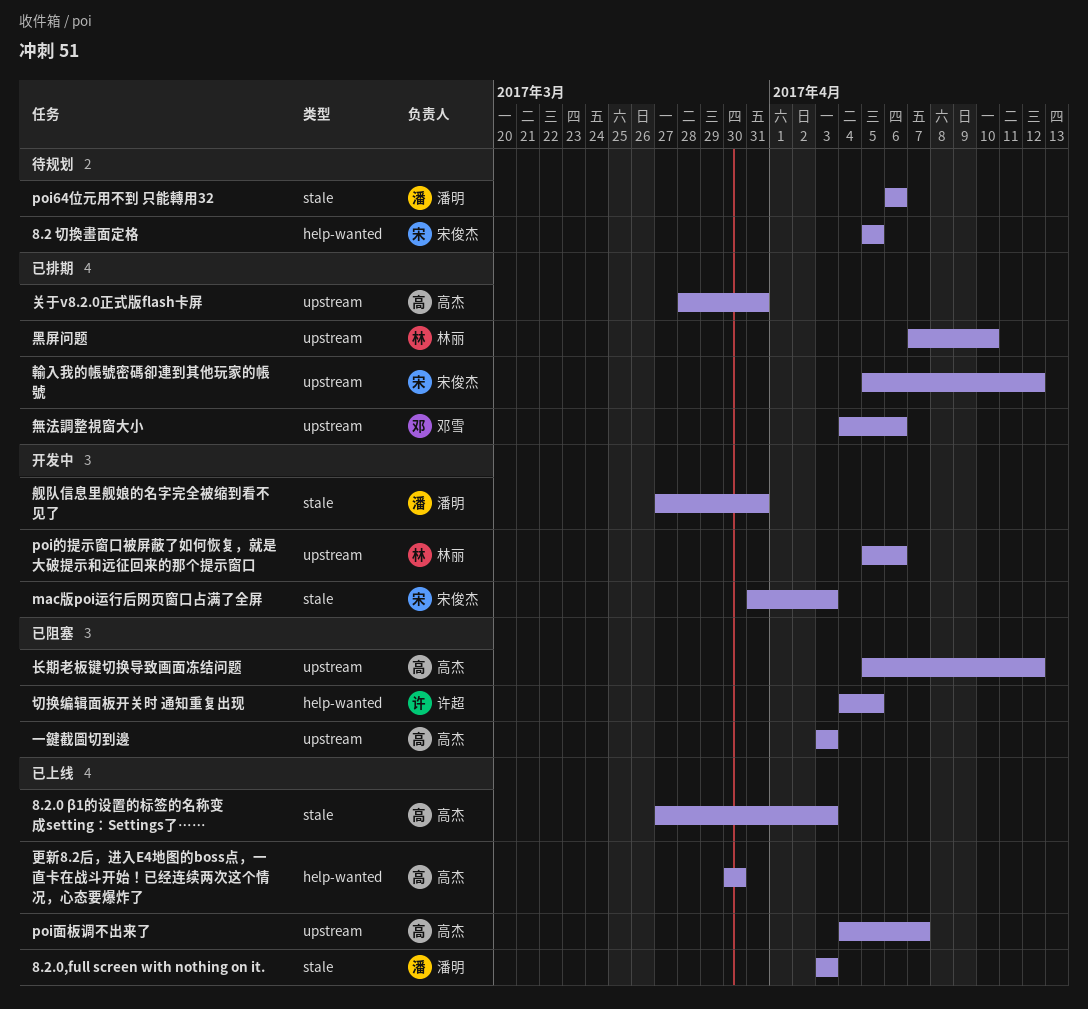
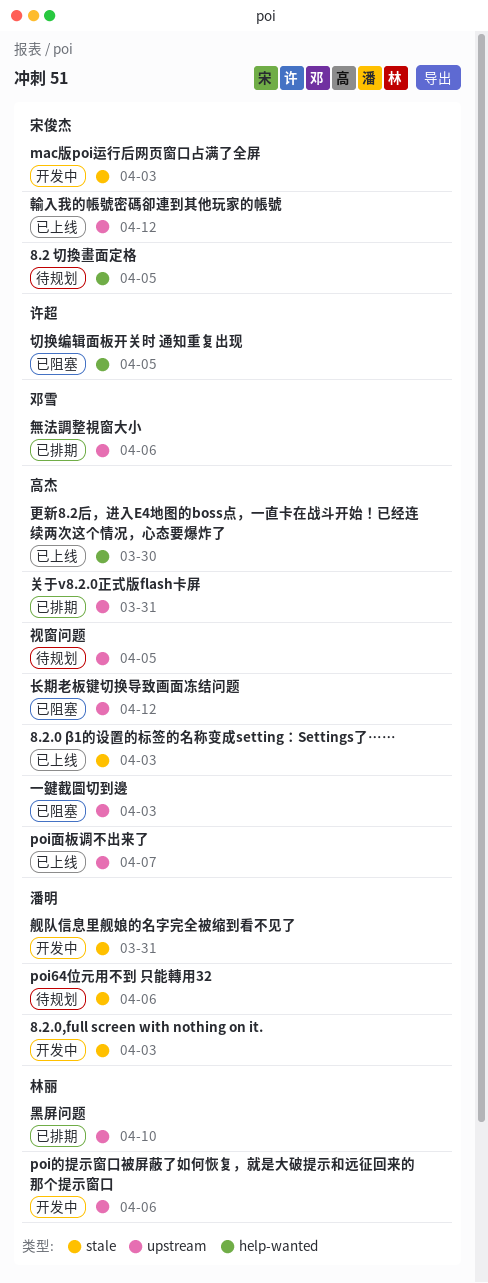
8.2.0,full screen with nothing on it., status: 已上线 -> 开发中
视窗问题: none -> present
輸入我的帳號密碼卻連到其他玩家的帳號, status: 已排期 -> 已上线

